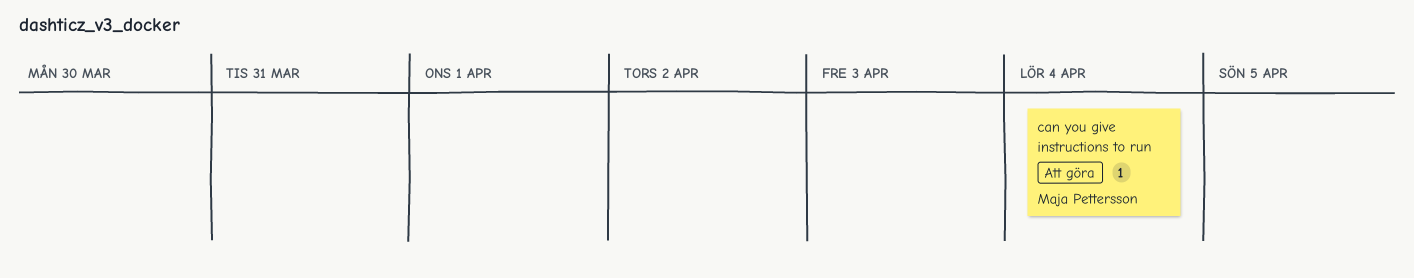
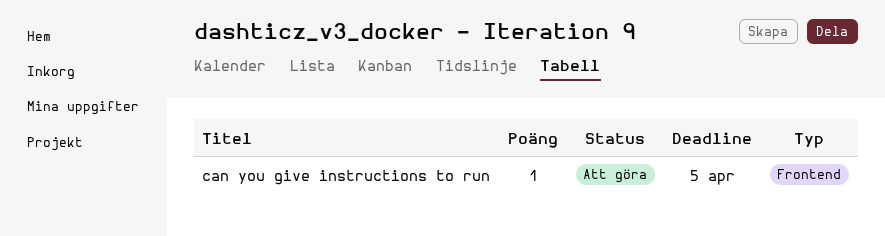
can you give instructions to run, due: Apr 4 -> Apr 5

